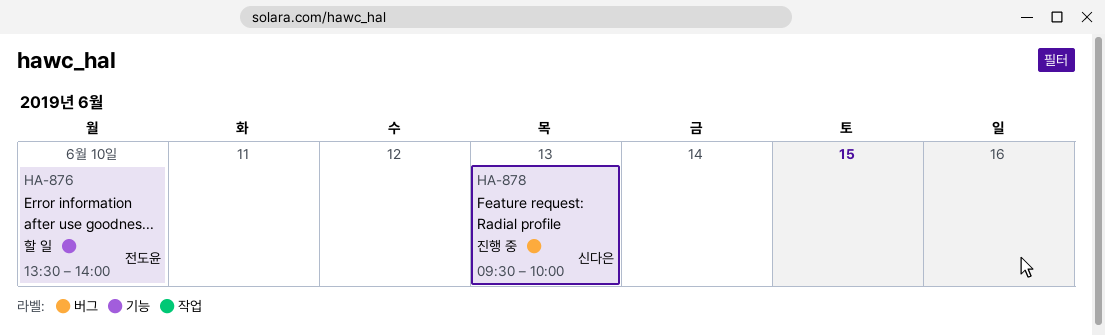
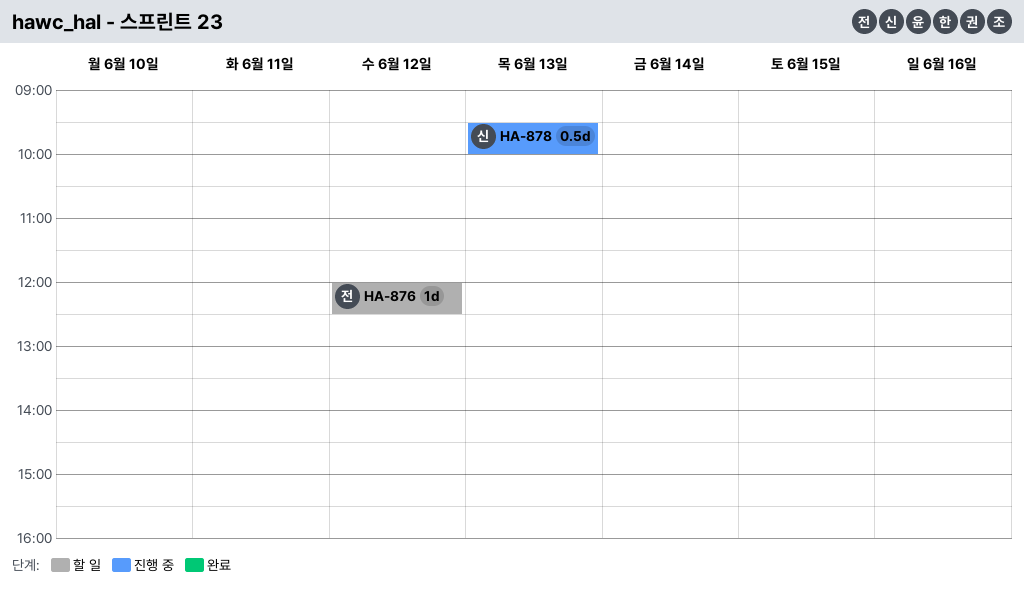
HA-876, day: Jun 10 -> Jun 12
HA-876, begins: 13:30 -> 12:00
HA-876, ends: 14:00 -> 12:30

